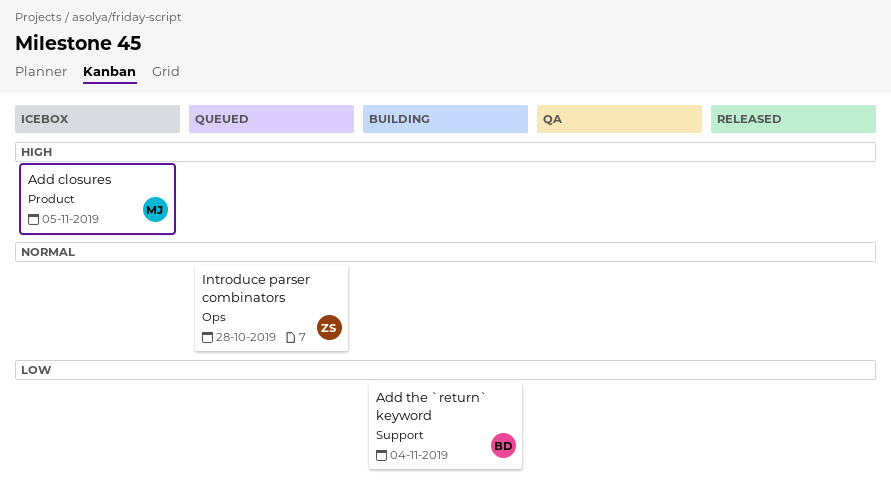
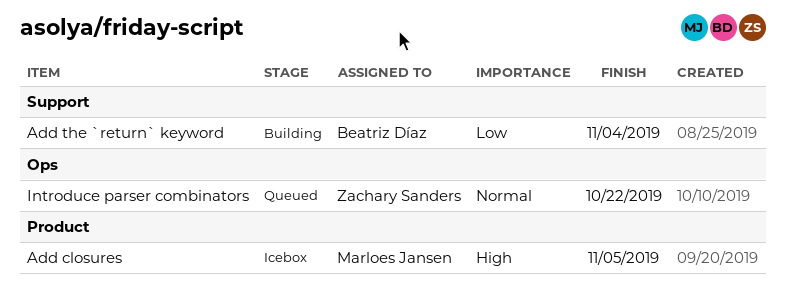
Introduce parser combinators, due: Oct 28 -> Oct 22

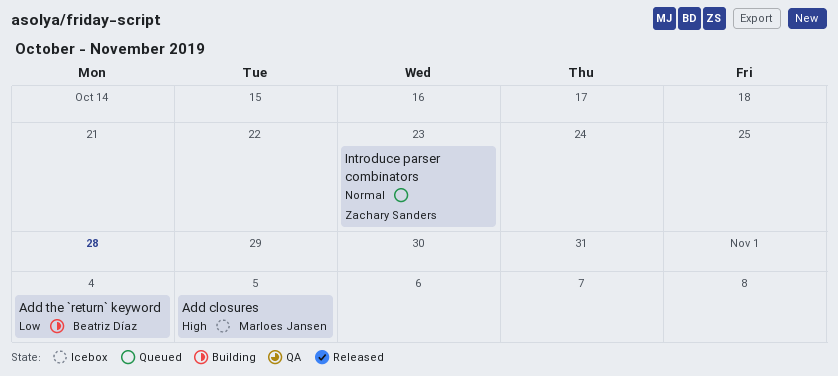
Introduce parser combinators, due: Oct 22 -> Oct 23

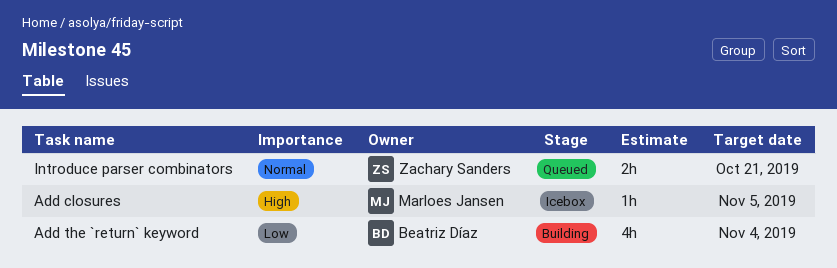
Introduce parser combinators, due: Oct 23 -> Oct 21

